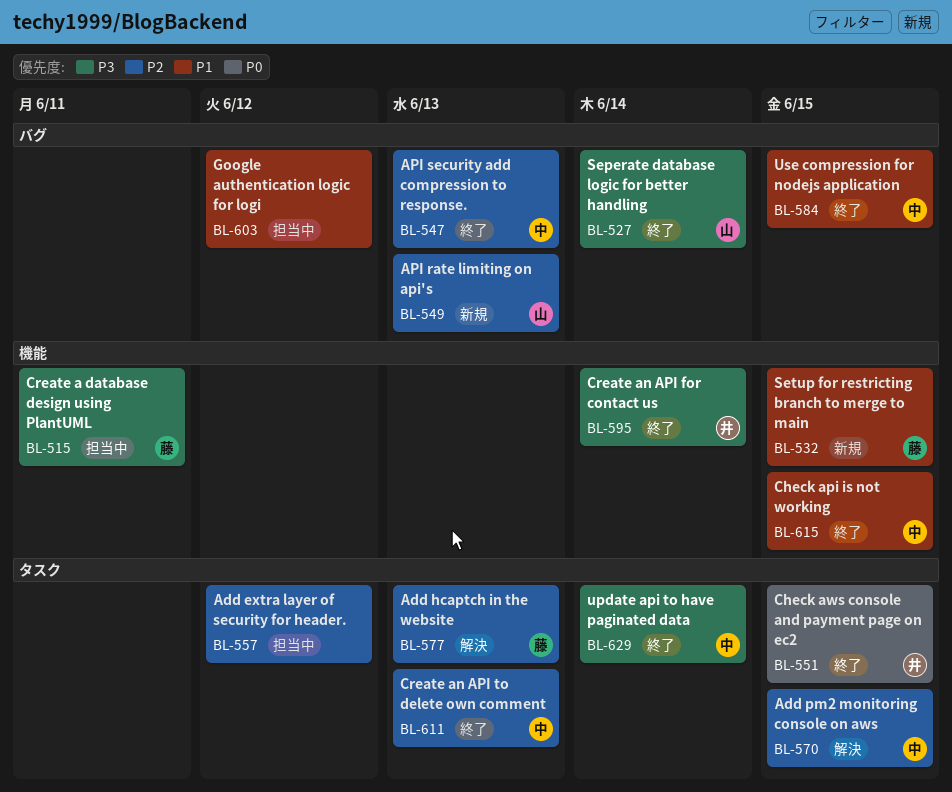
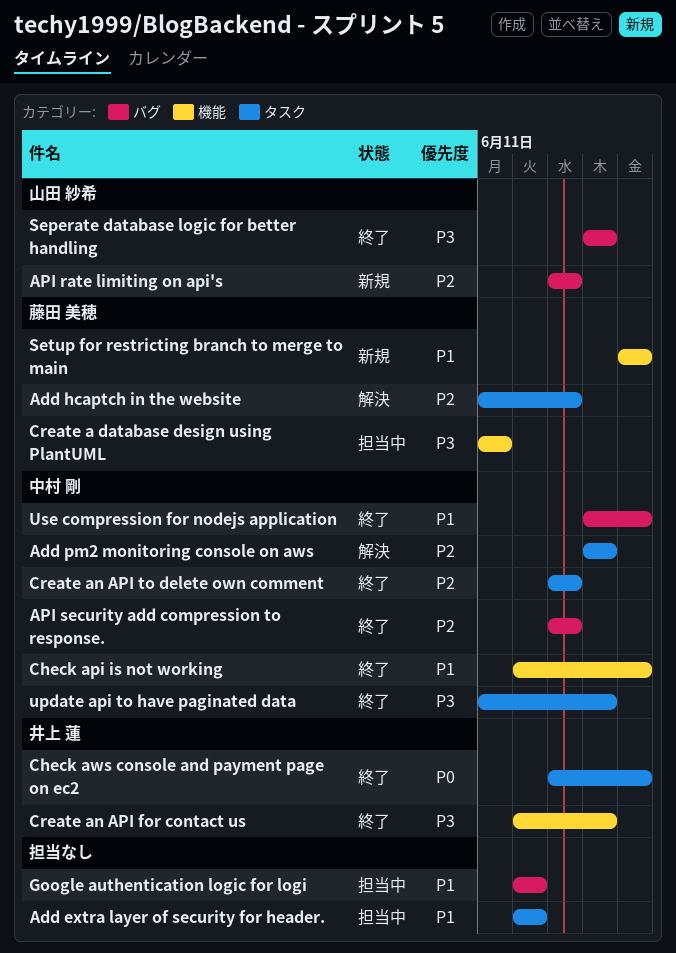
Add extra layer of security for header., priority: P2 -> P1
Add pm2 monitoring console on aws, due: Jun 15 -> Jun 14

